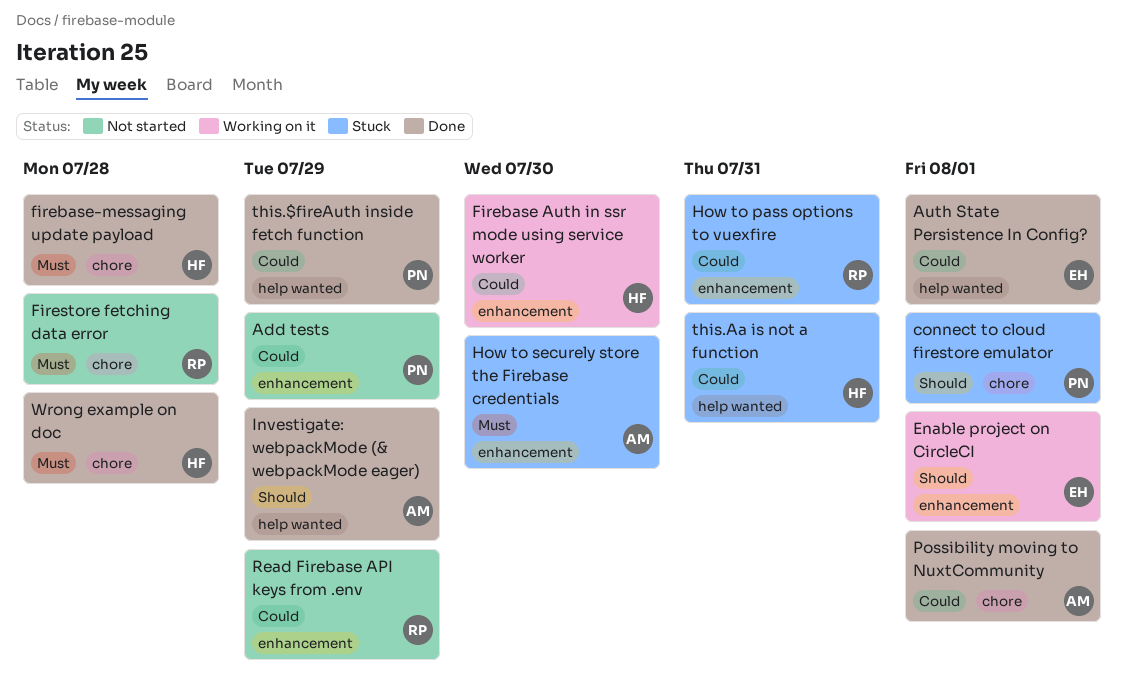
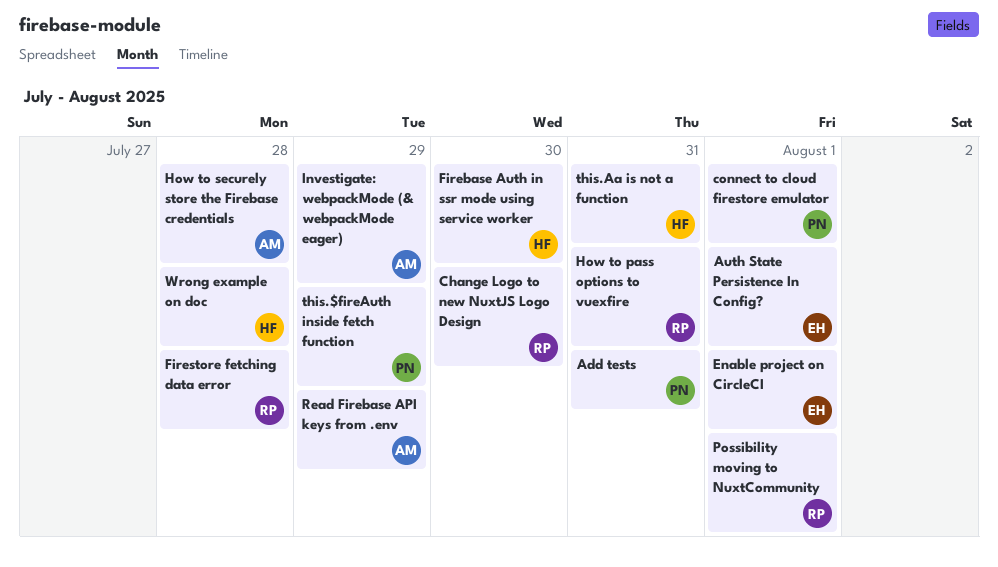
Add tests, due: Jul 29 -> Jul 31
Change Logo to new NuxtJS Logo Design: none -> present
firebase-messaging update payload: present -> none
How to securely store the Firebase credentials, due: Jul 30 -> Jul 28
Possibility moving to NuxtCommunity, owner: AM -> RP
Read Firebase API keys from .env, owner: RP -> AM

